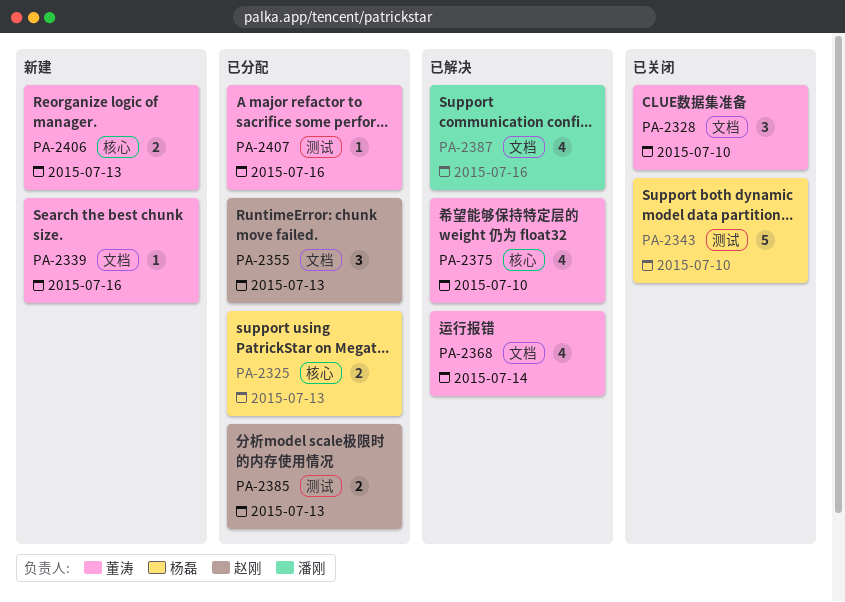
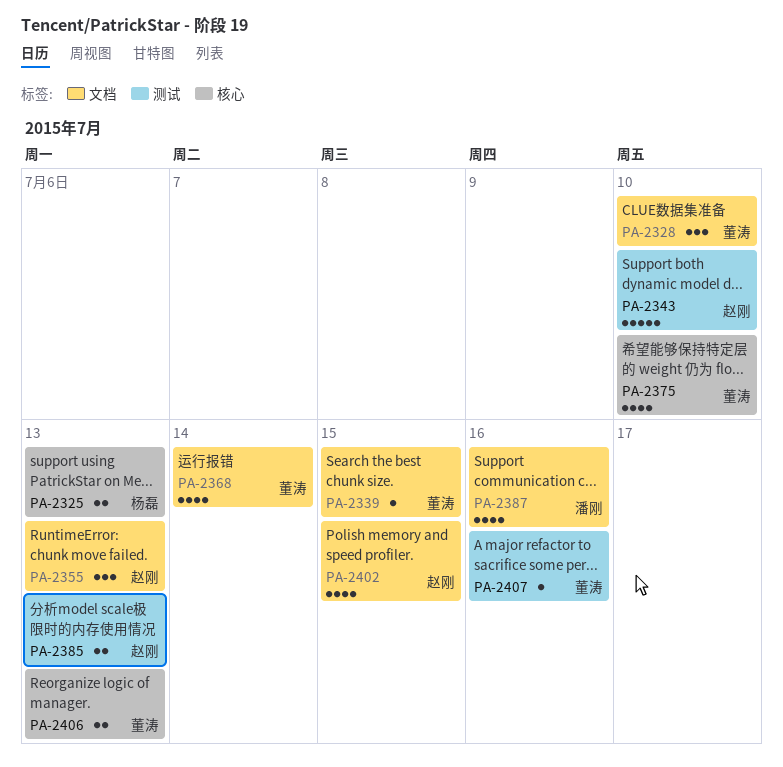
PA-2339, due: Jul 16 -> Jul 15
PA-2343, owner: 杨磊 -> 赵刚
PA-2402: none -> present

